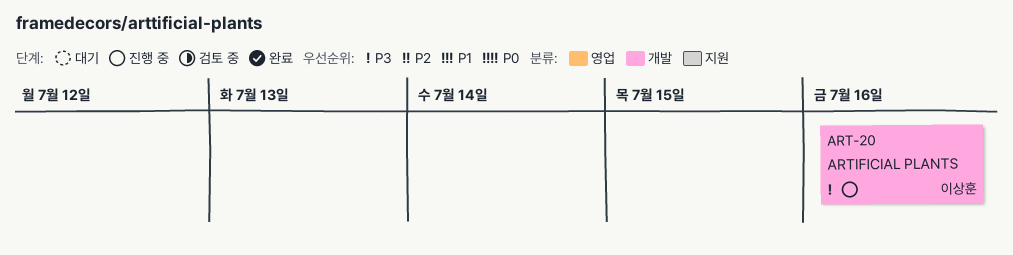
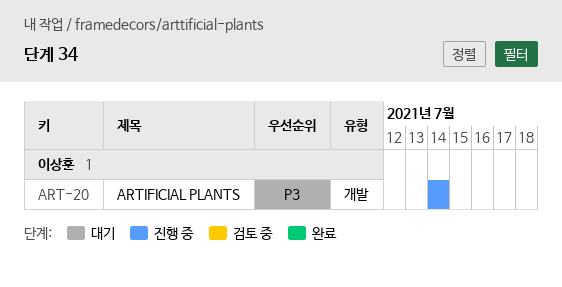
ART-20, due: Jul 16 -> Jul 14

